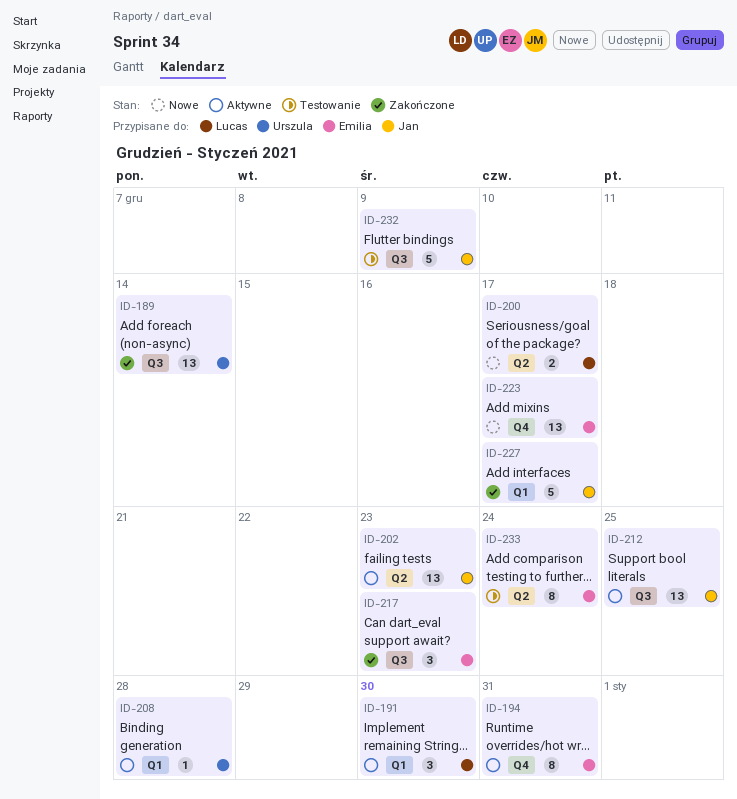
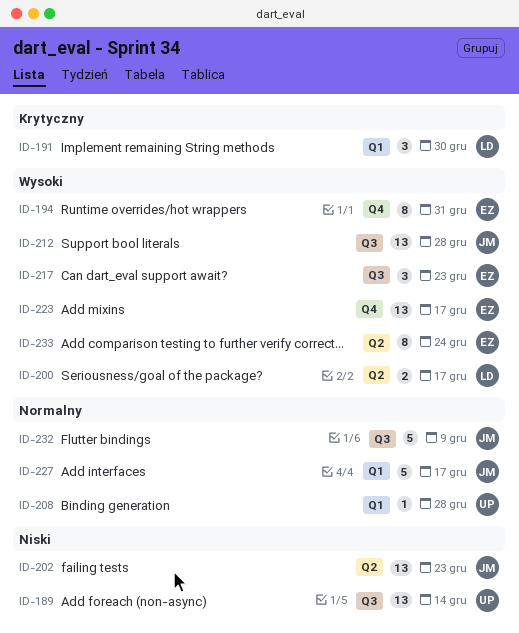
ID-212, due: Dec 25 -> Dec 28

